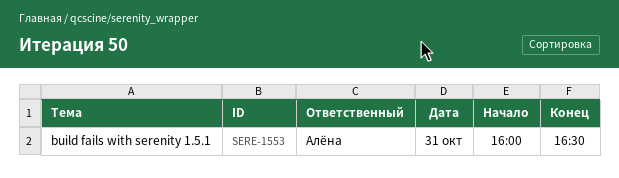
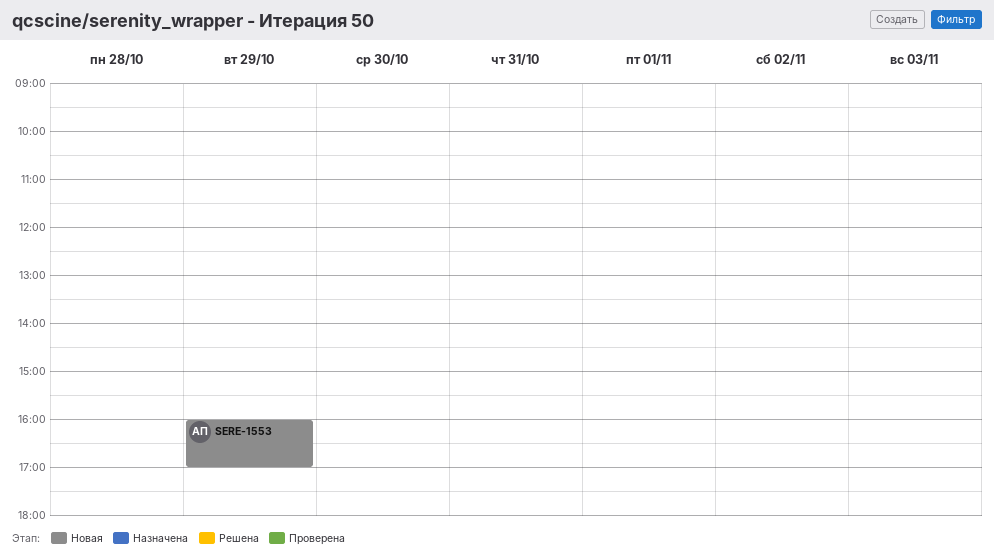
SERE-1553, day: Oct 31 -> Oct 29
SERE-1553, ends: 16:30 -> 17:00

